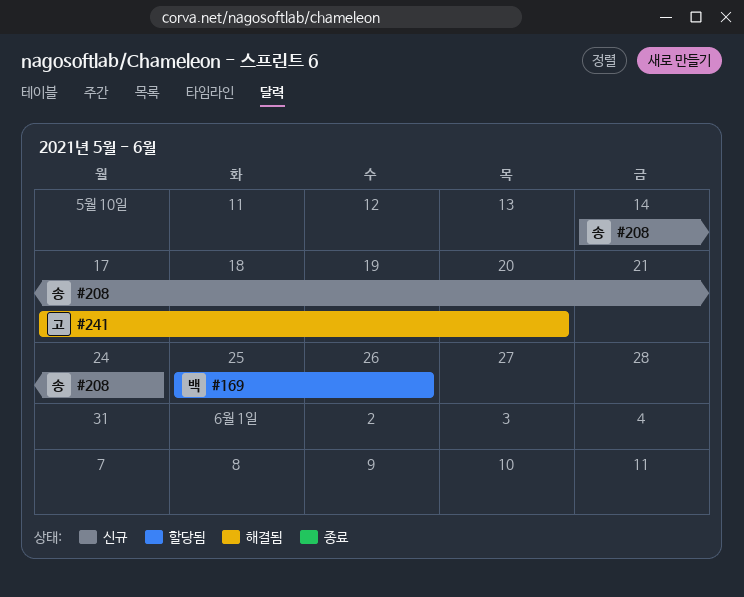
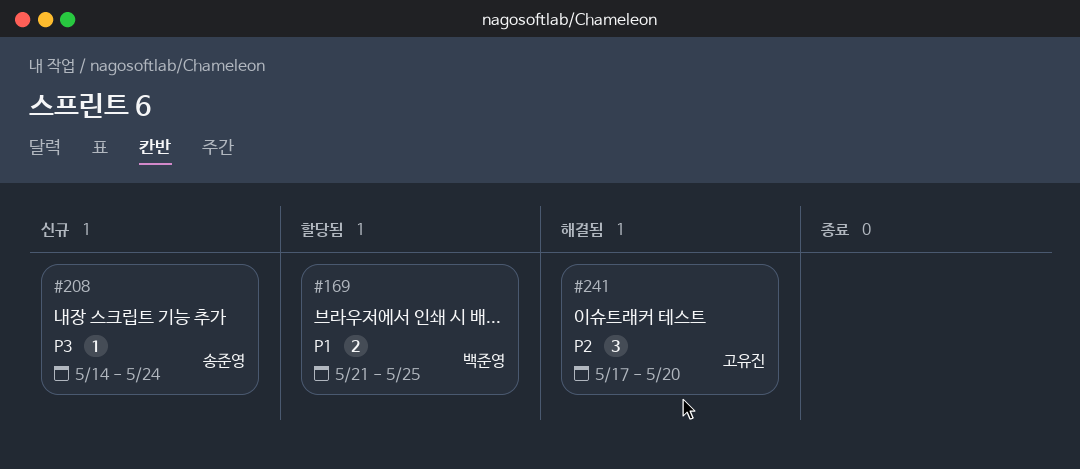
#169, start: May 25 -> May 21
#169, due: May 26 -> May 25

